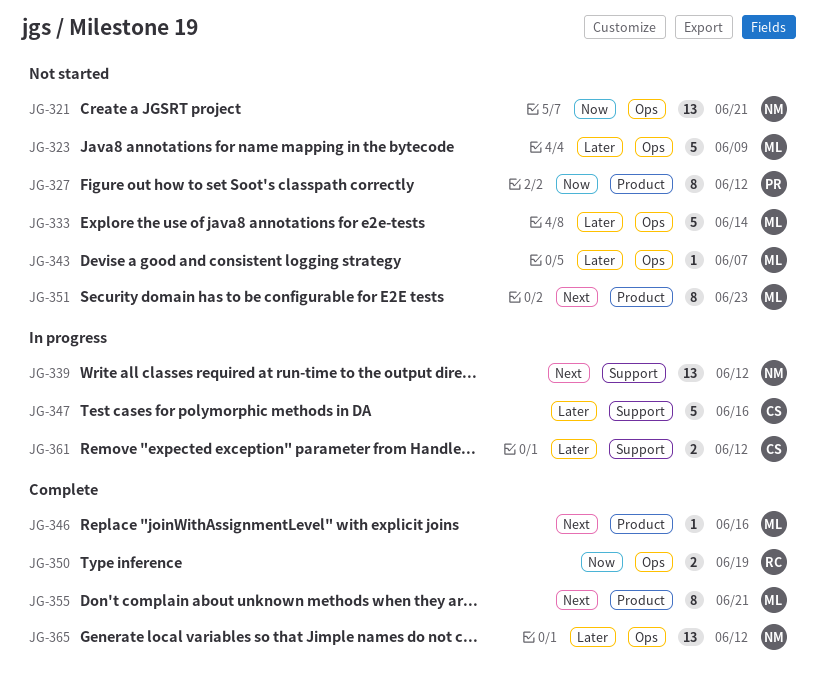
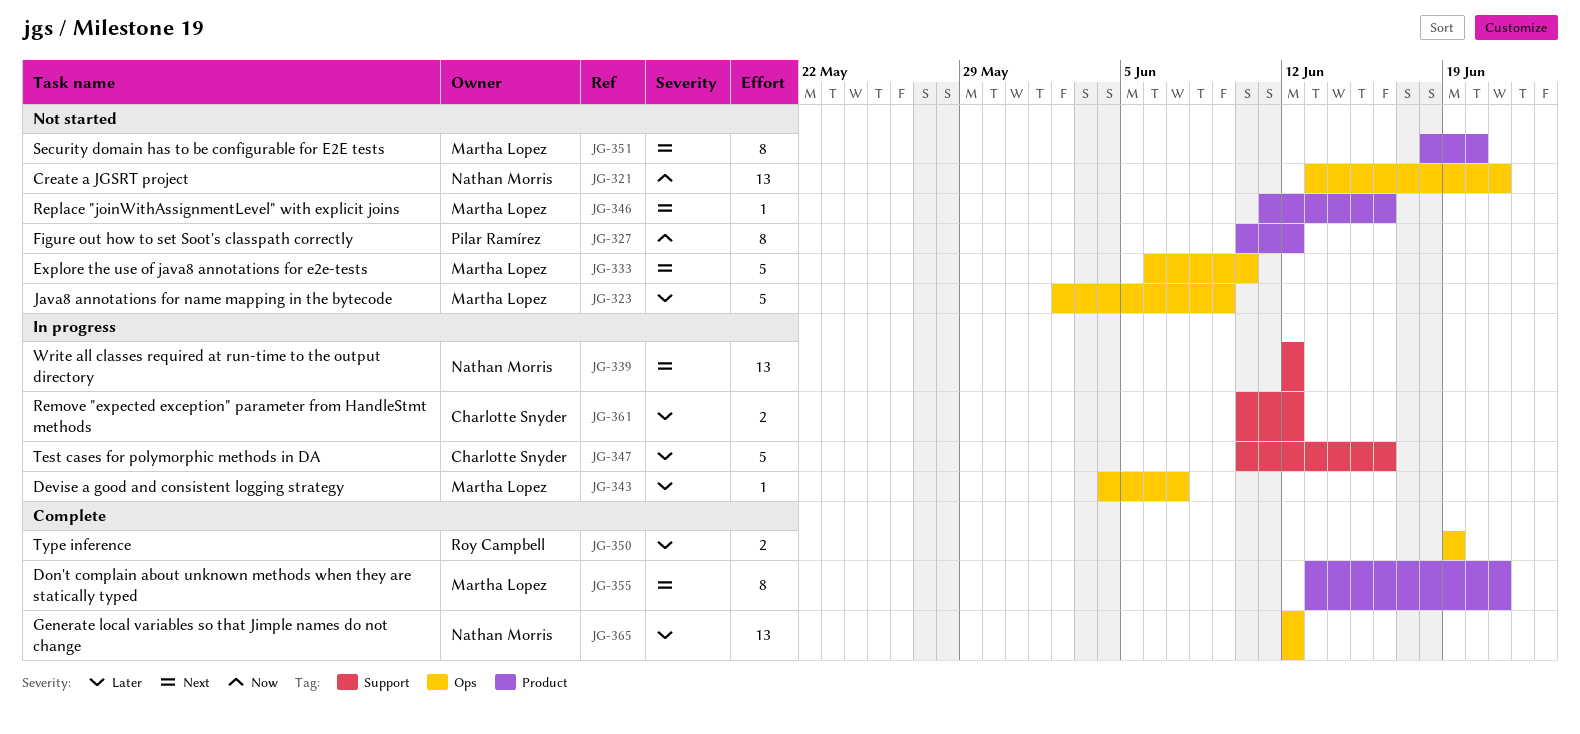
JG-333, priority: Later -> Next
JG-333, due: Jun 14 -> Jun 10
JG-343, status: Not started -> In progress
JG-346, status: Complete -> Not started
JG-350, priority: Now -> Later
JG-351, due: Jun 23 -> Jun 20

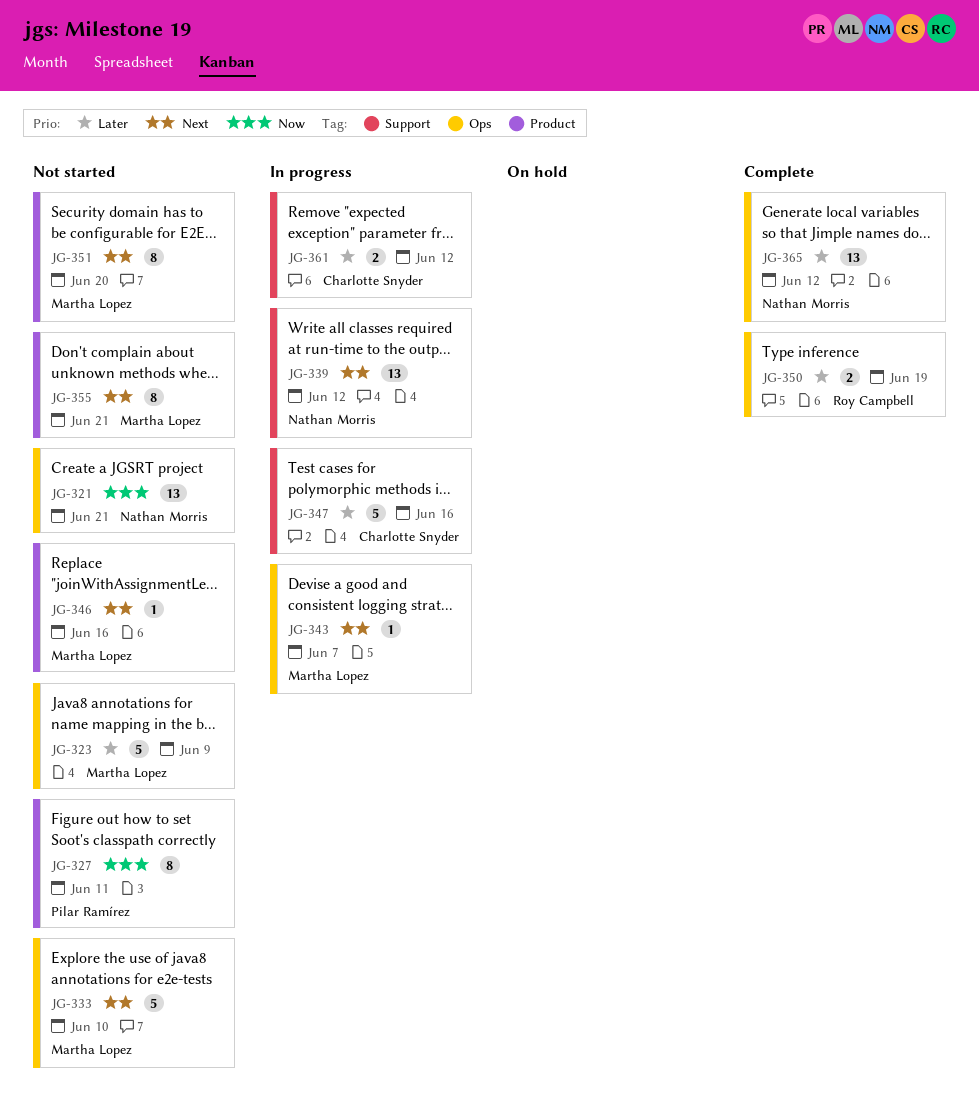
JG-327, due: Jun 12 -> Jun 11
JG-343, priority: Later -> Next
JG-355, status: Complete -> Not started

